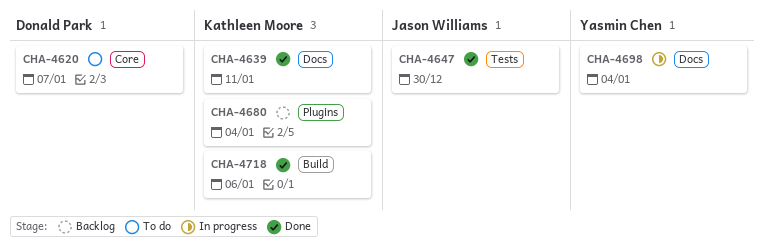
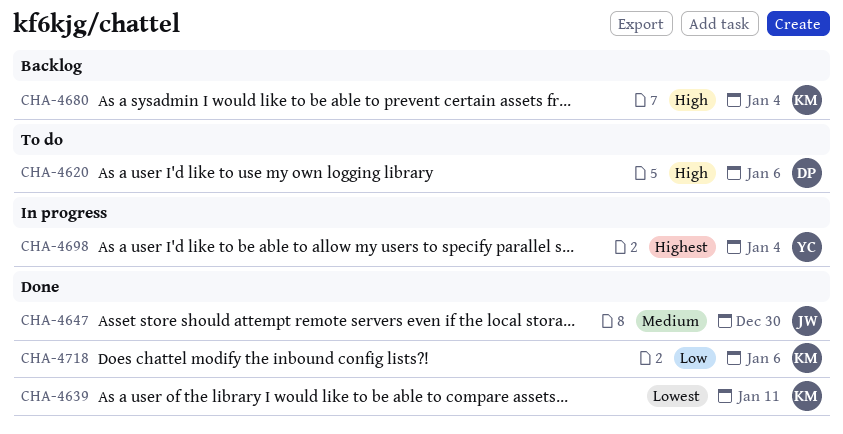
CHA-4620, due: Jan 7 -> Jan 6

